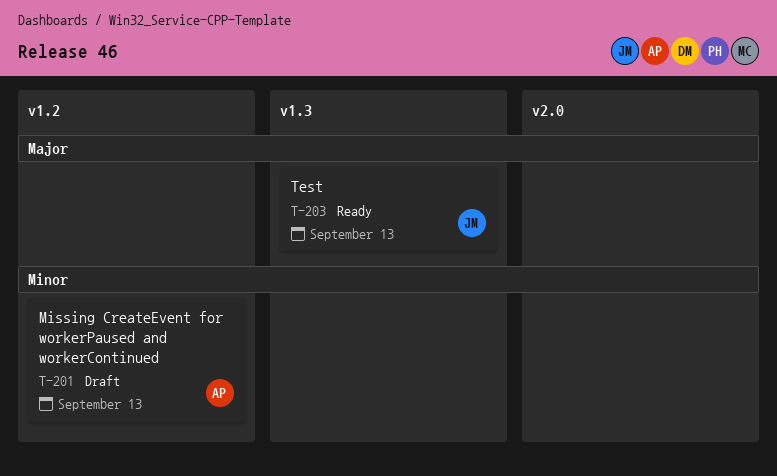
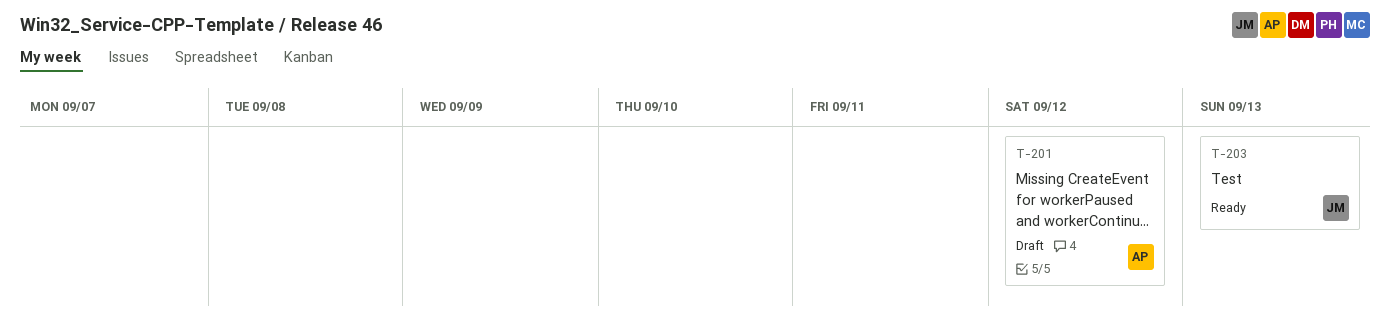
T-201, due: Sep 13 -> Sep 12

